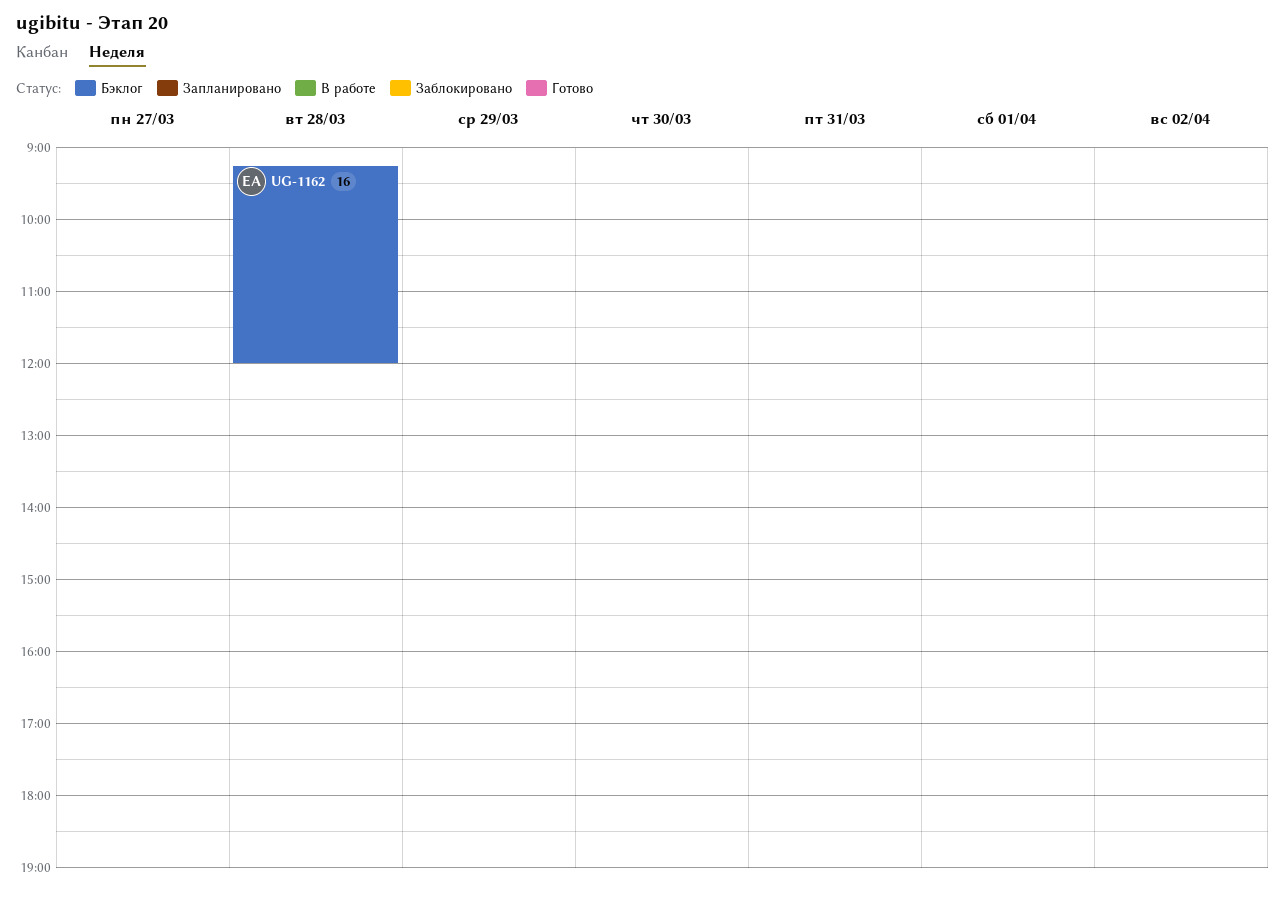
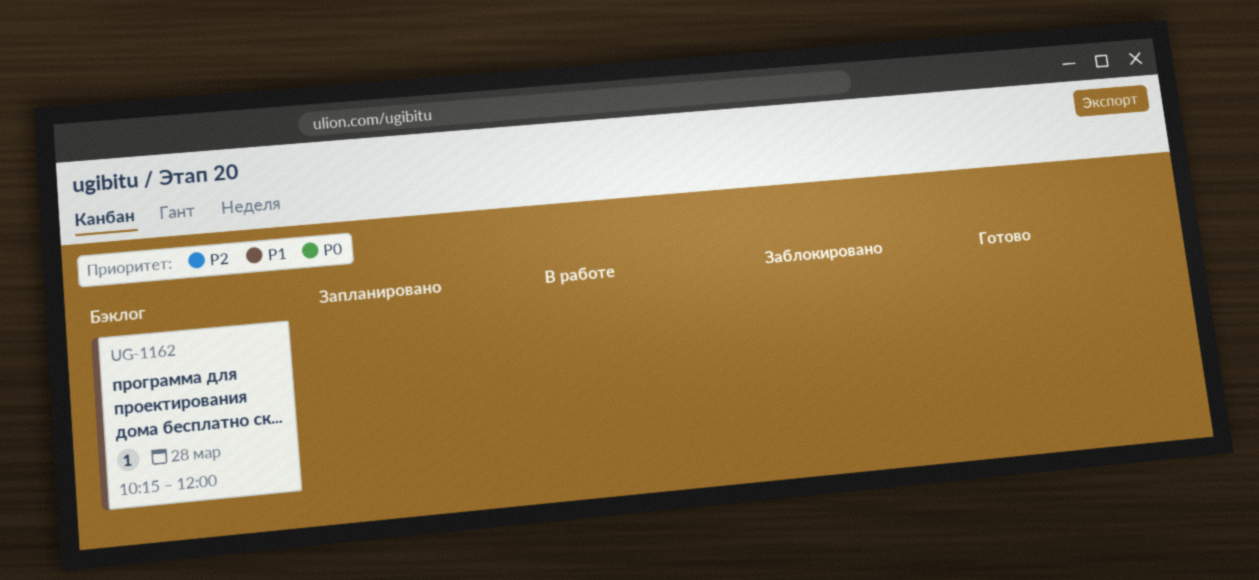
UG-1162, estimate: 16 -> 1
UG-1162, begins: 09:15 -> 10:15

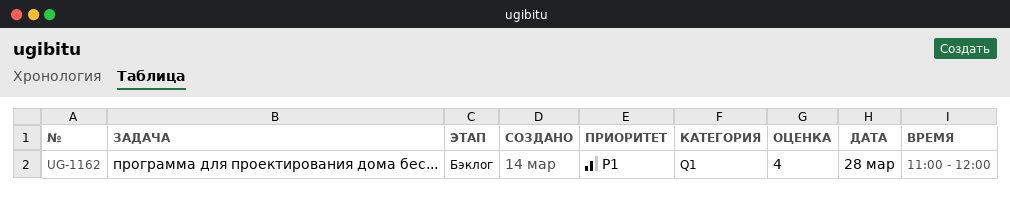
UG-1162, estimate: 1 -> 4
UG-1162, begins: 10:15 -> 11:00

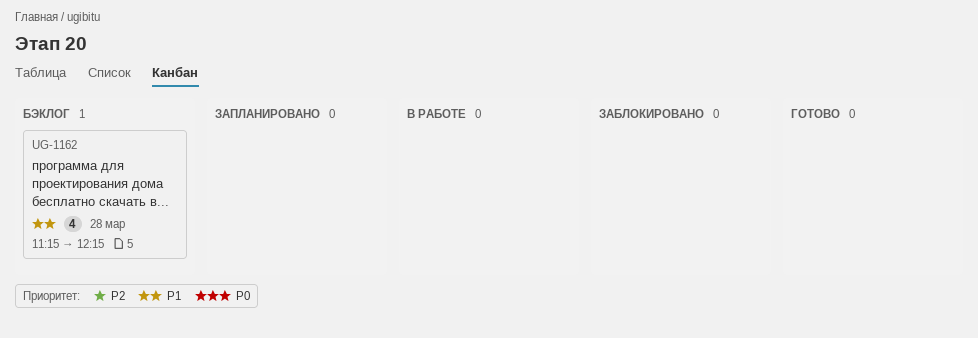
UG-1162, begins: 11:00 -> 11:15
UG-1162, ends: 12:00 -> 12:15

